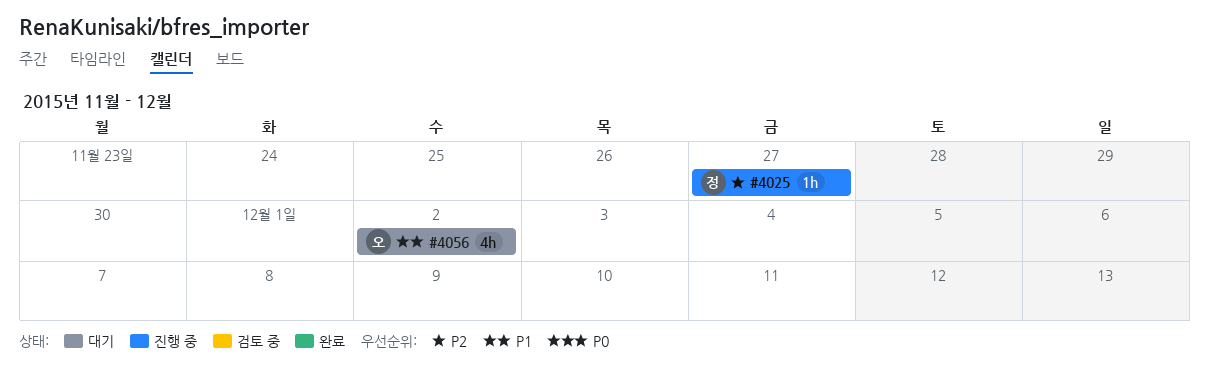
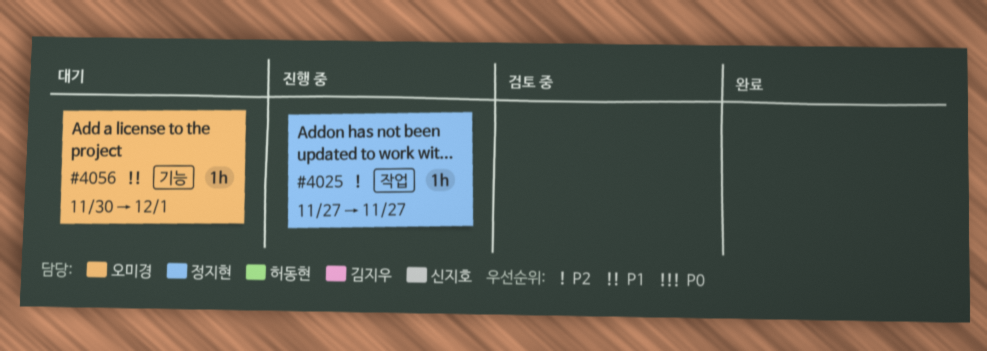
#4056, estimate: 4h -> 1h
#4056, start: Dec 2 -> Nov 30
#4056, due: Dec 2 -> Dec 1

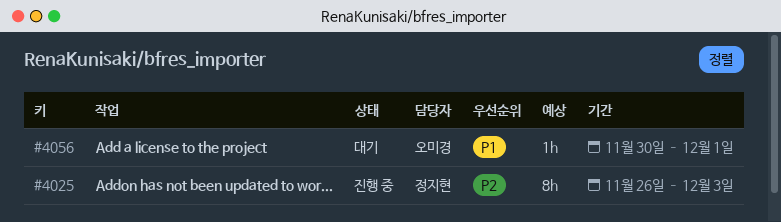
#4025, estimate: 1h -> 8h
#4025, start: Nov 27 -> Nov 26
#4025, due: Nov 27 -> Dec 3

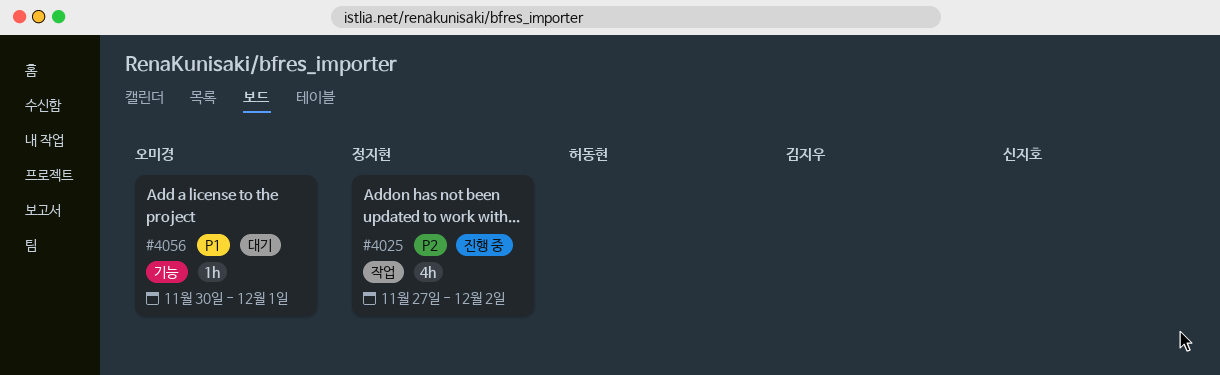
#4025, estimate: 8h -> 4h
#4025, start: Nov 26 -> Nov 27
#4025, due: Dec 3 -> Dec 2

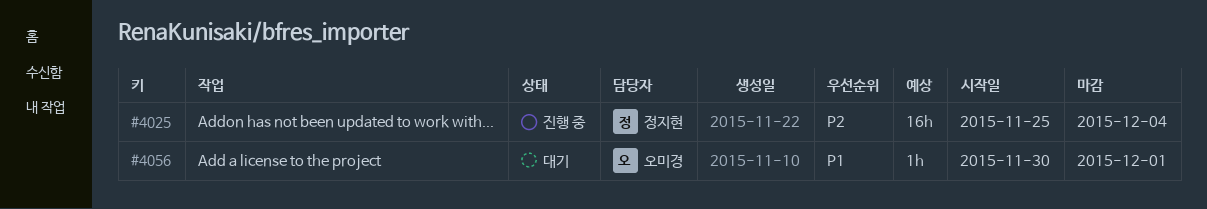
#4025, estimate: 4h -> 16h
#4025, start: Nov 27 -> Nov 25
#4025, due: Dec 2 -> Dec 4

